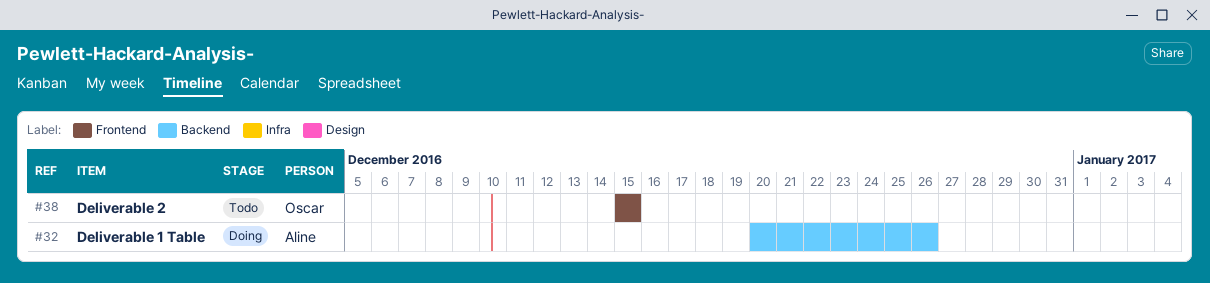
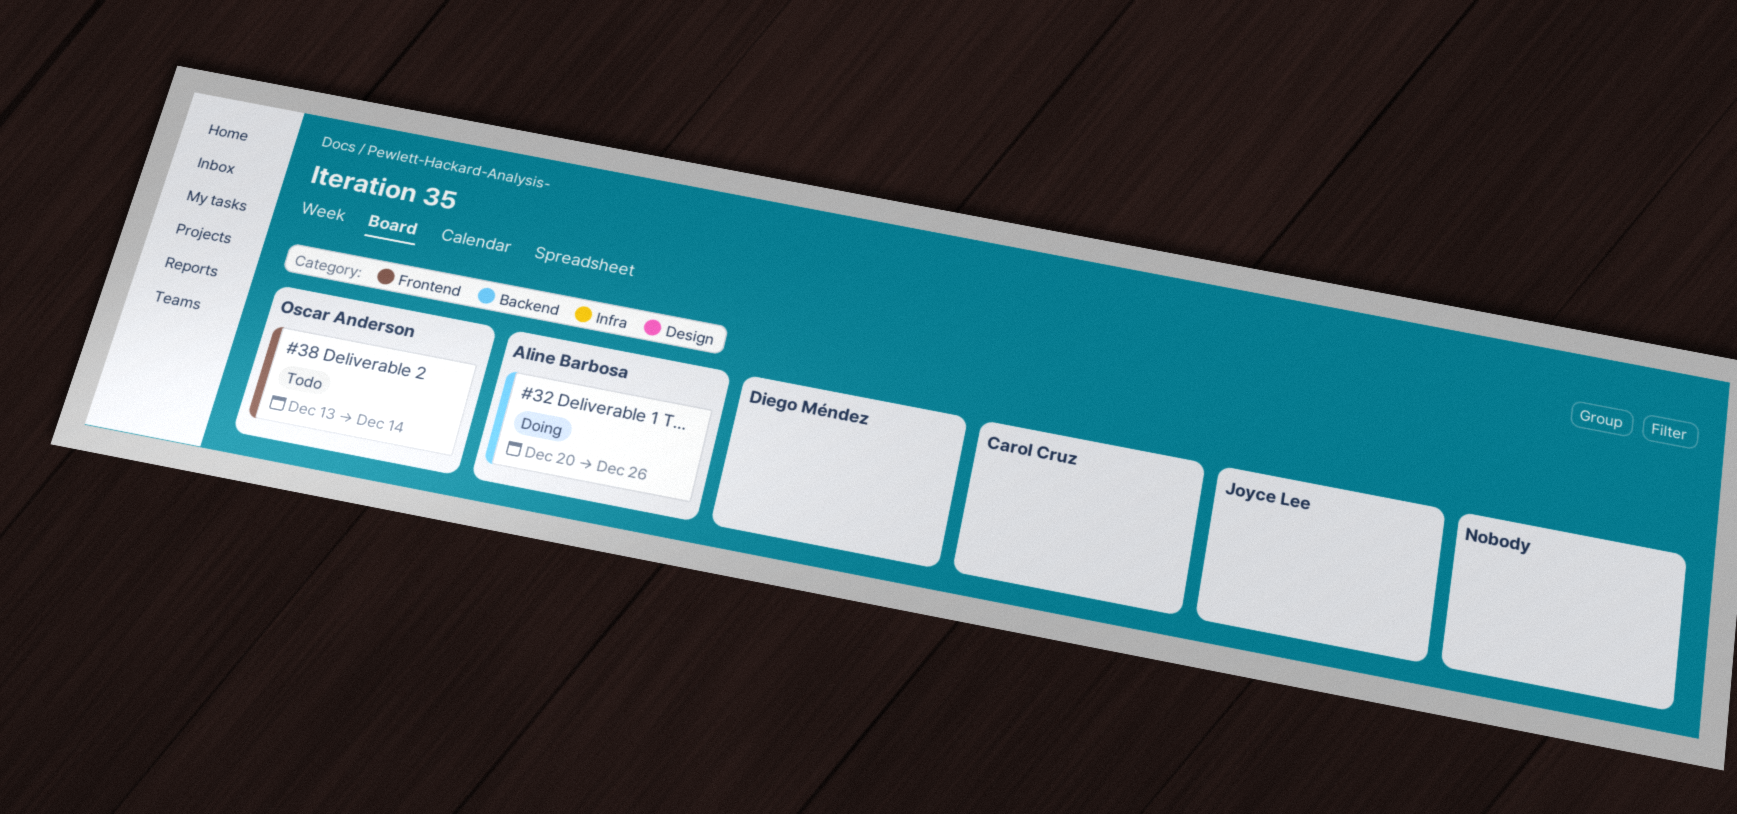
#38, start: Dec 15 -> Dec 13
#38, due: Dec 15 -> Dec 14

